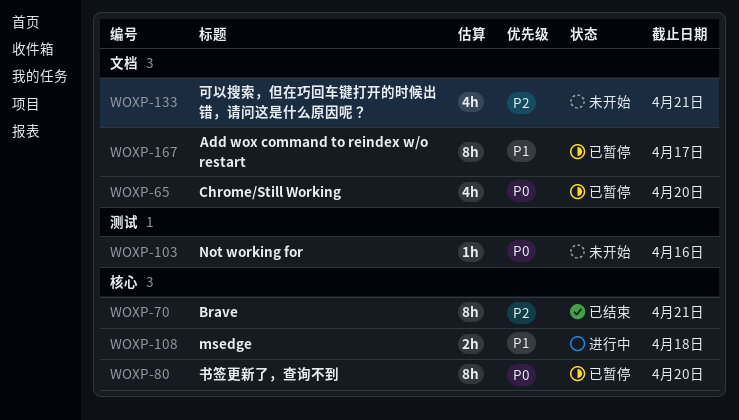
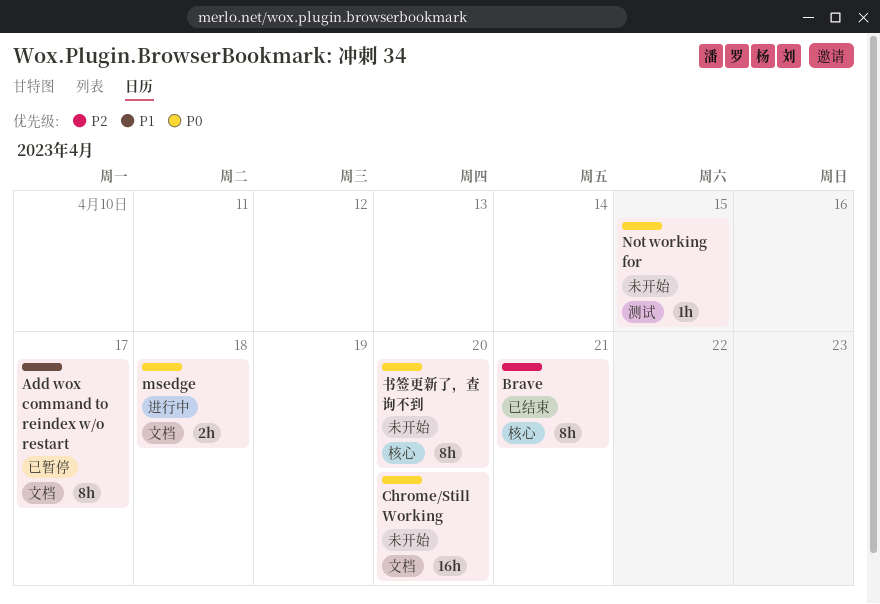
Chrome/Still Working, status: 已暂停 -> 未开始
Chrome/Still Working, estimate: 4h -> 16h
msedge, priority: P1 -> P0
msedge, label: 核心 -> 文档
Not working for, due: Apr 16 -> Apr 15
书签更新了，查询不到, status: 已暂停 -> 未开始
可以搜索，但在巧回车键打开的时候出错，请问这是什么原因呢？: present -> none

